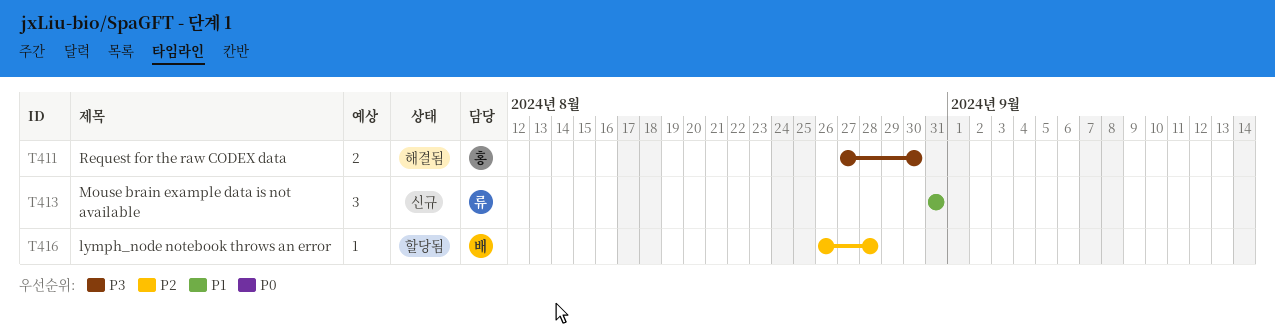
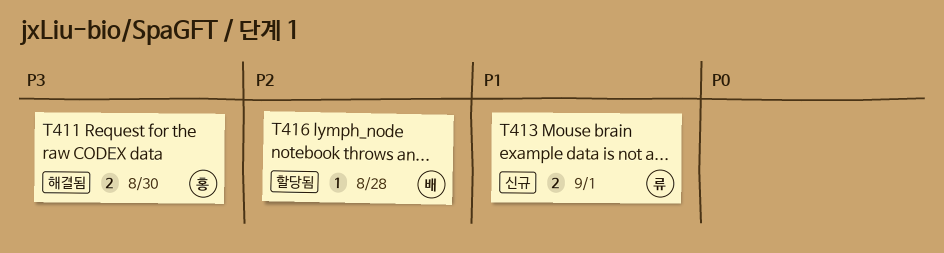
T413, estimate: 3 -> 2
T413, due: Aug 31 -> Sep 1

